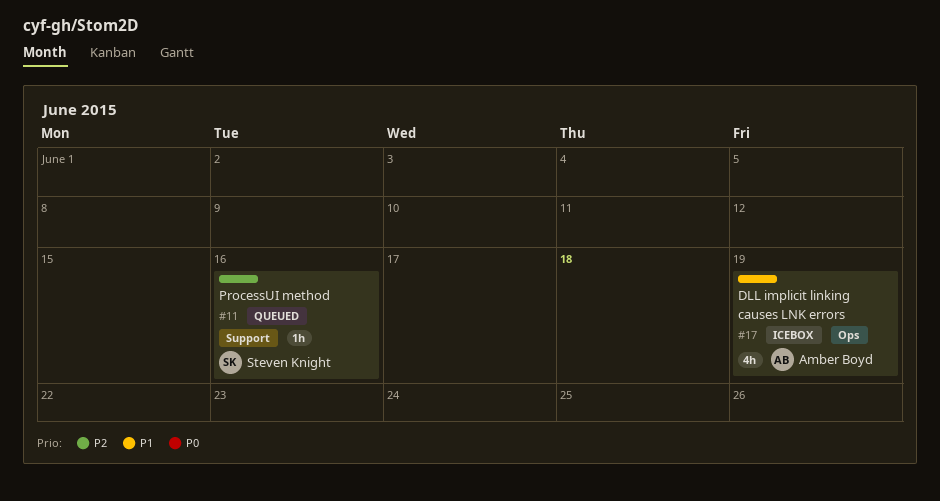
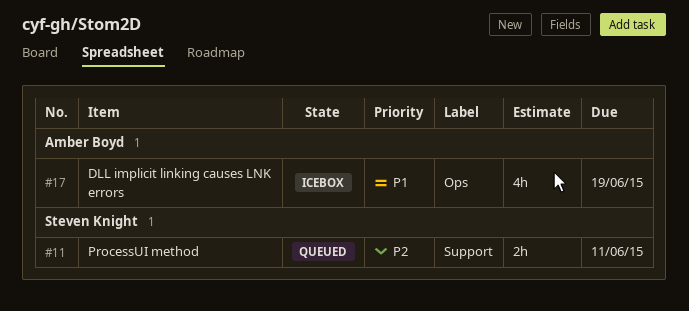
#11, estimate: 1h -> 2h
#11, due: Jun 16 -> Jun 11

